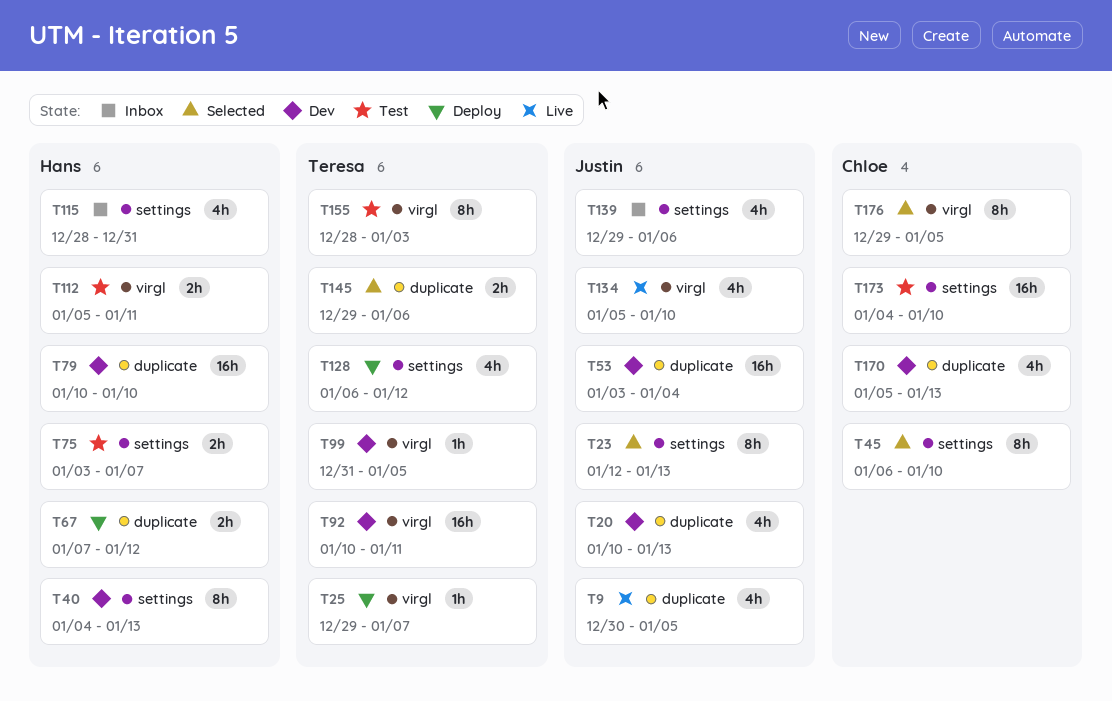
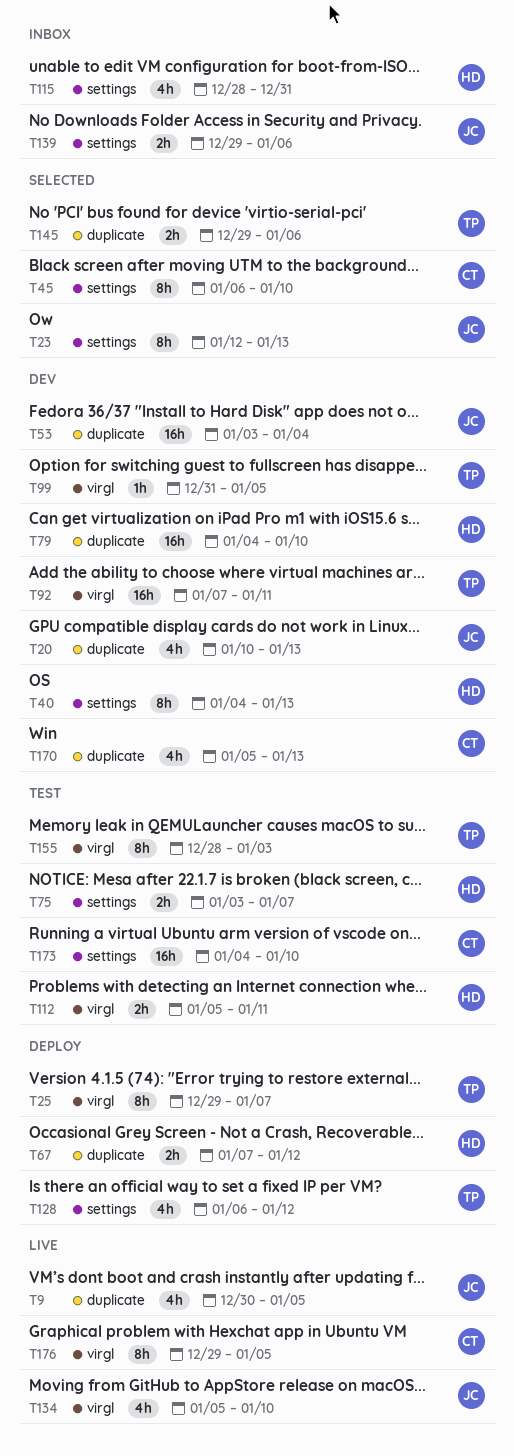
T25, estimate: 1h -> 8h
T79, start: Jan 10 -> Jan 4
T92, start: Jan 10 -> Jan 7
T139, estimate: 4h -> 2h
T176, status: Selected -> Live

